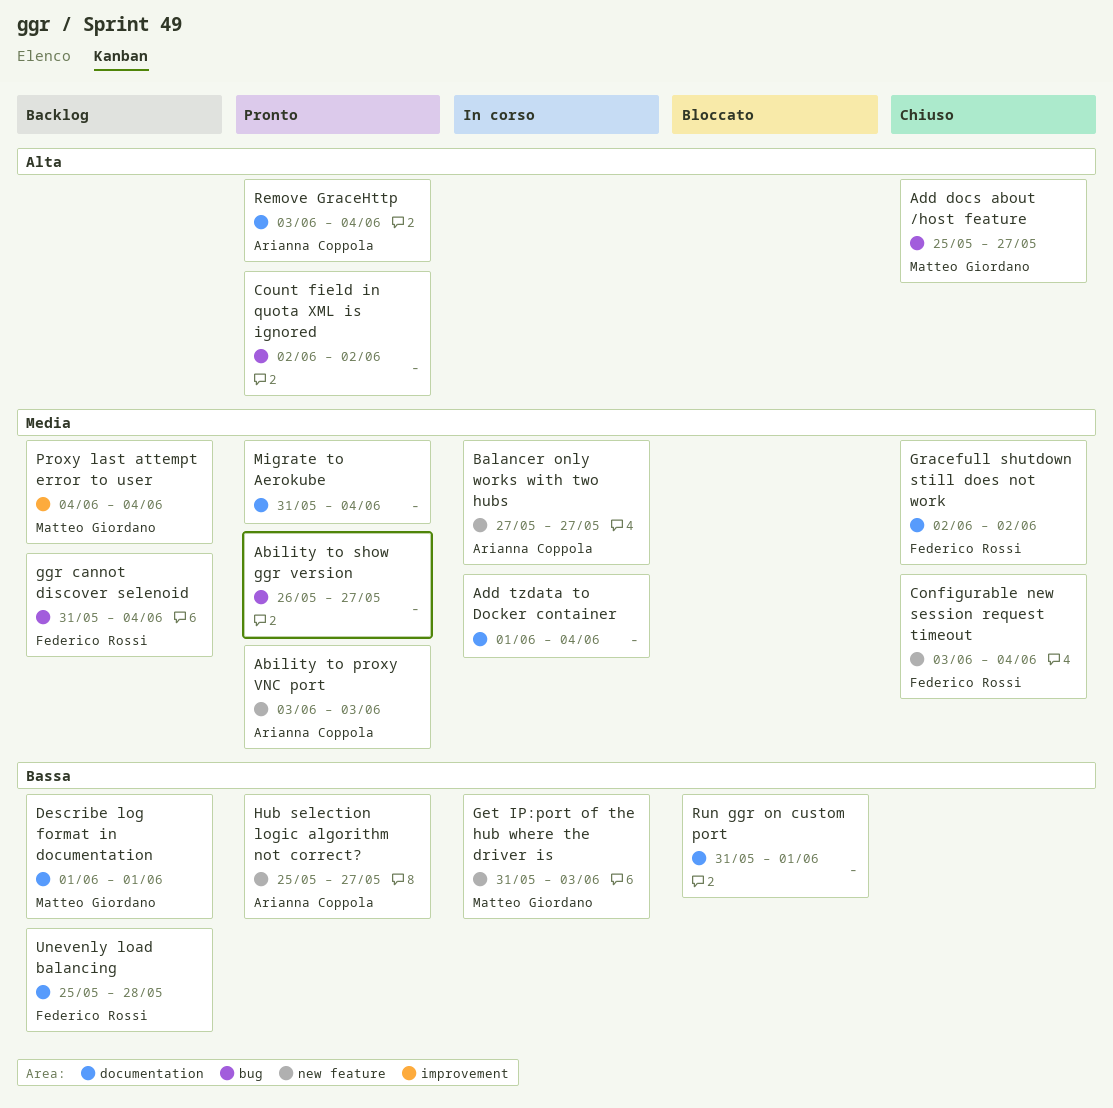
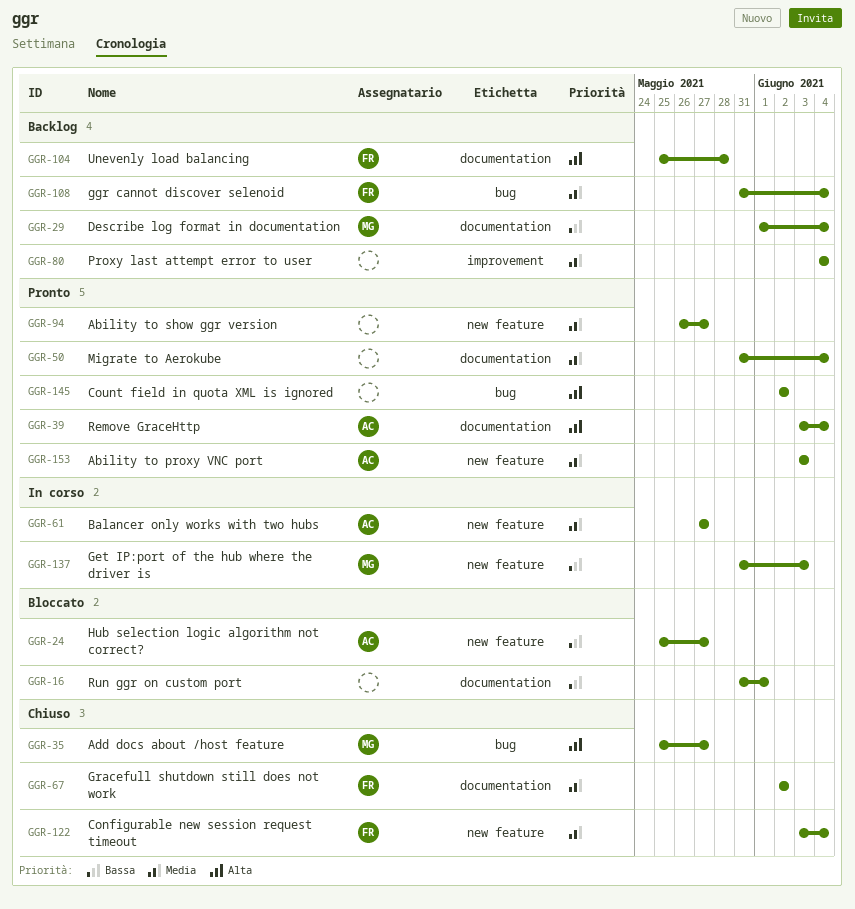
Ability to show ggr version, label: bug -> new feature
Add tzdata to Docker container: present -> none
Describe log format in documentation, due: Jun 1 -> Jun 4
Hub selection logic algorithm not correct?, status: Pronto -> Bloccato
Proxy last attempt error to user, owner: Matteo Giordano -> none
Unevenly load balancing, priority: Bassa -> Alta

